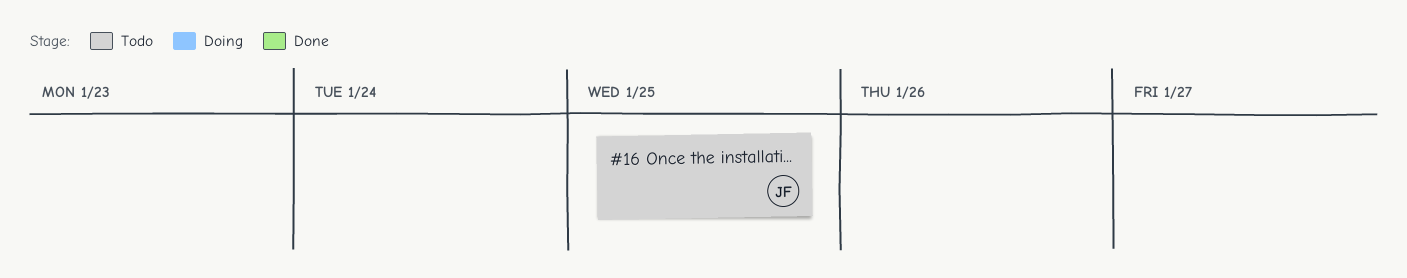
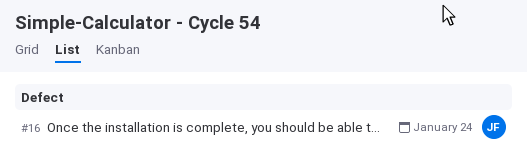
#16, due: Jan 25 -> Jan 24

